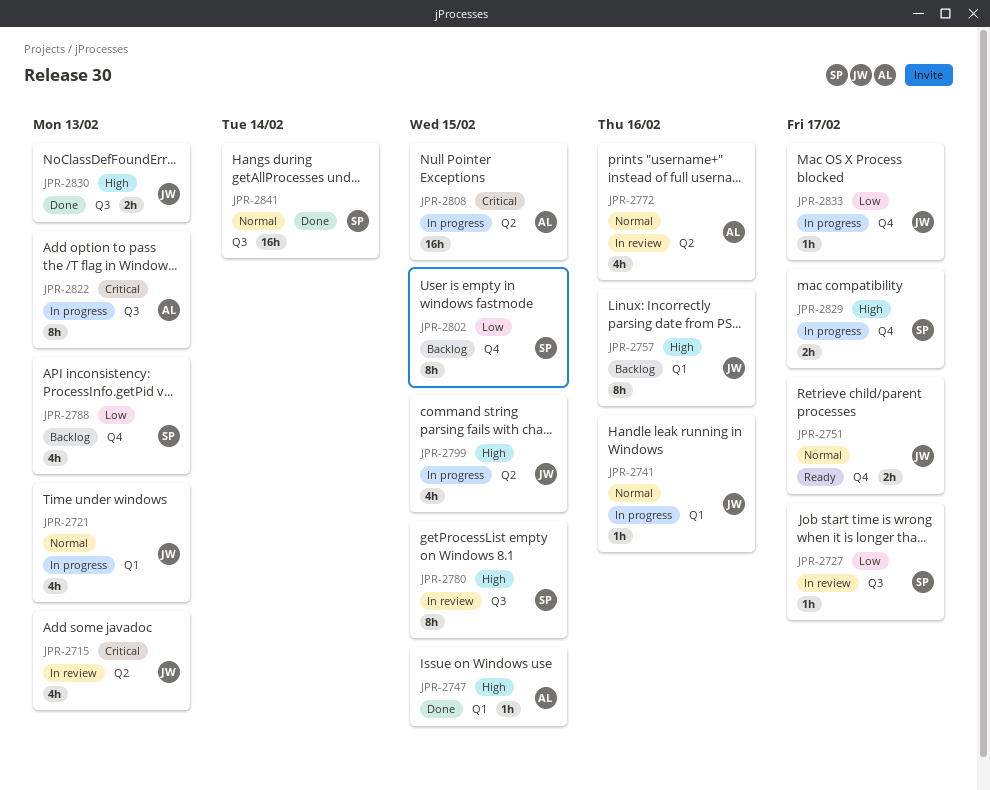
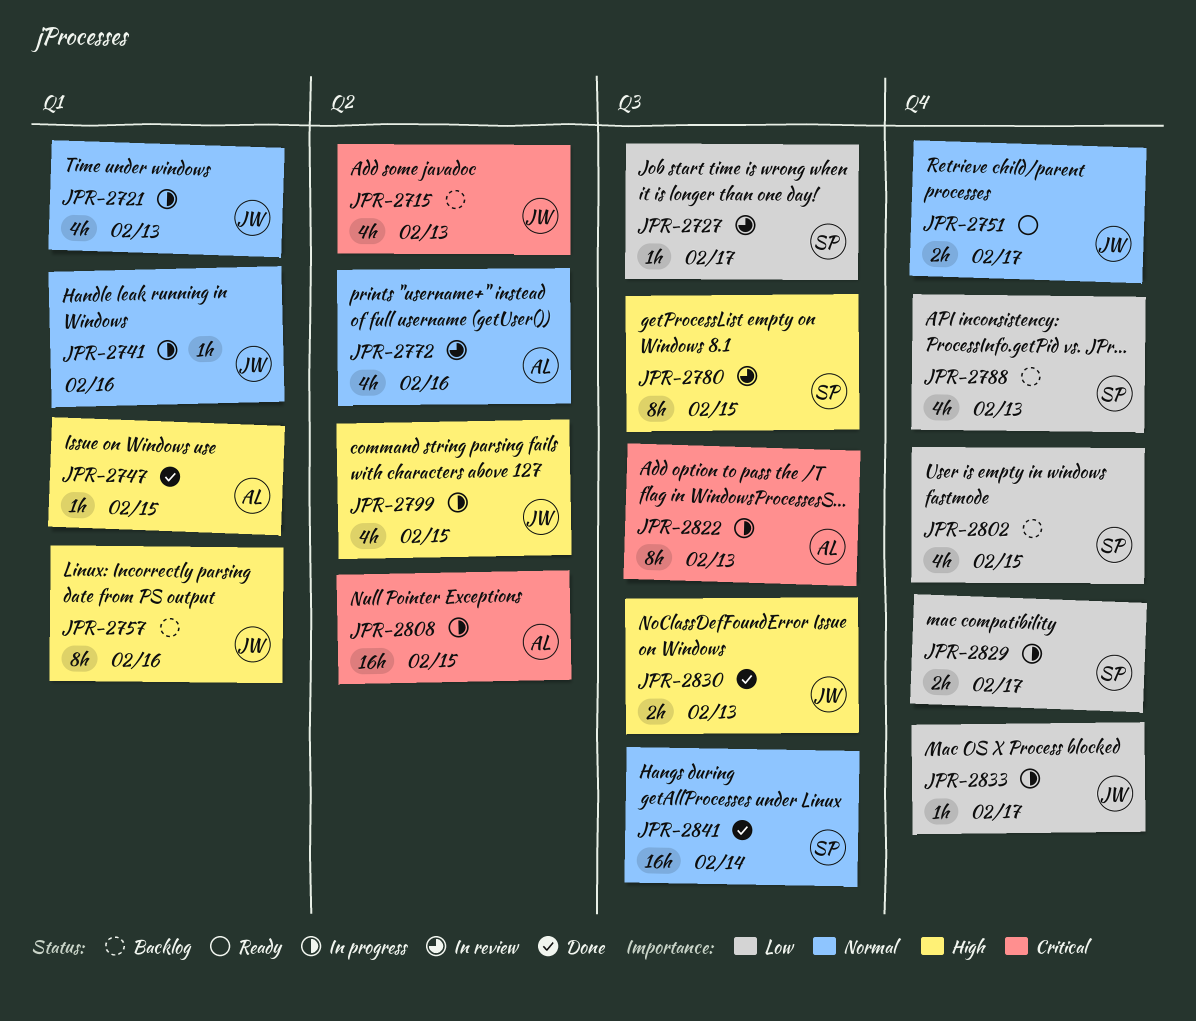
JPR-2715, status: In review -> Backlog
JPR-2802, estimate: 8h -> 4h
JPR-2829, priority: High -> Low

